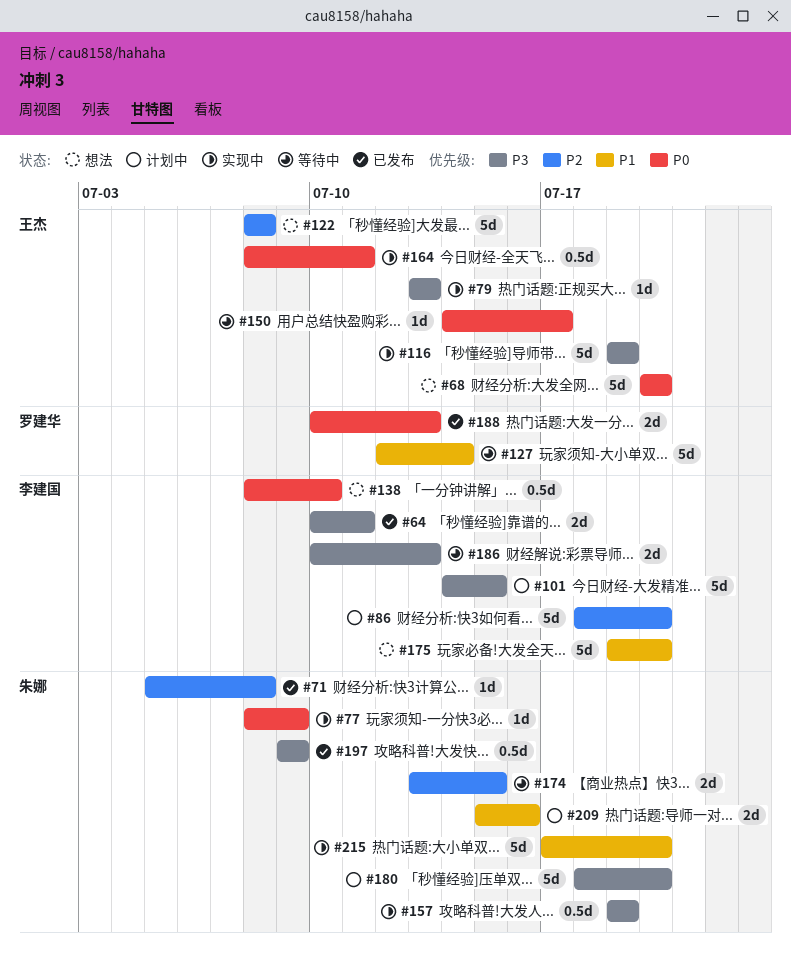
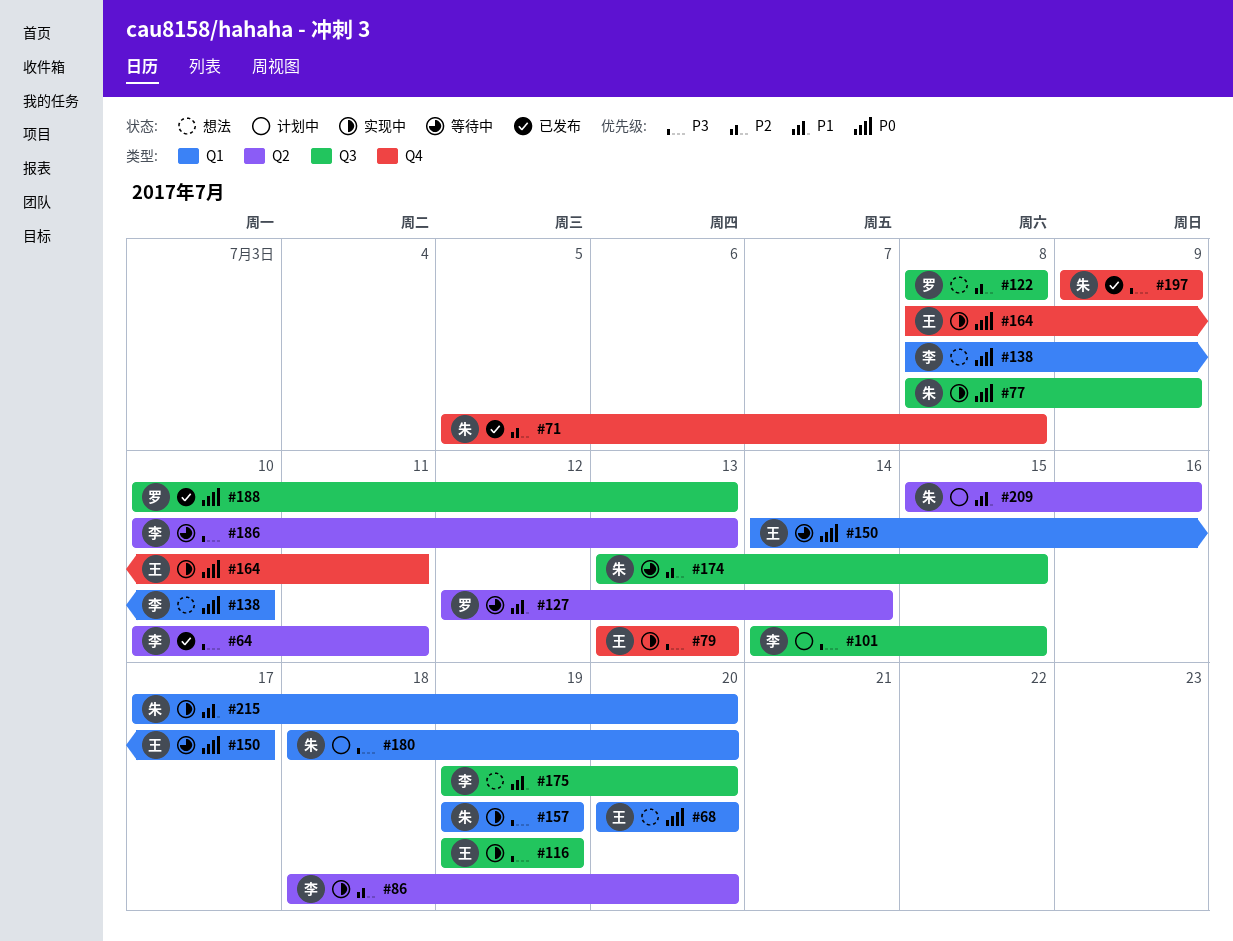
#86, status: 计划中 -> 实现中
#122, owner: 王杰 -> 罗建华

